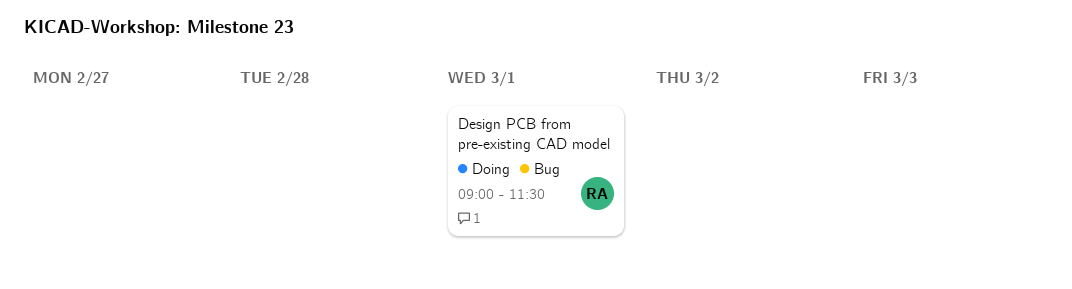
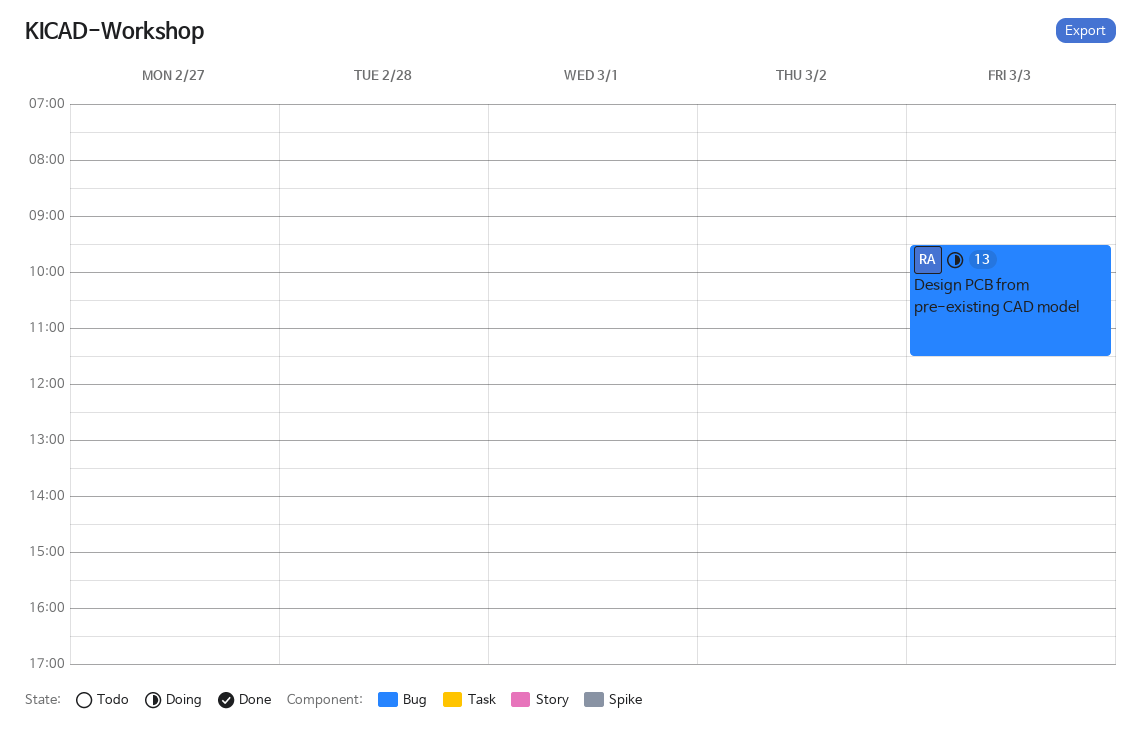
Design PCB from pre-existing CAD model, day: Mar 1 -> Mar 3
Design PCB from pre-existing CAD model, begins: 09:00 -> 09:30

